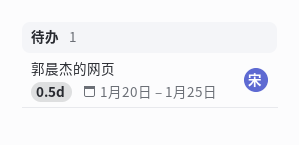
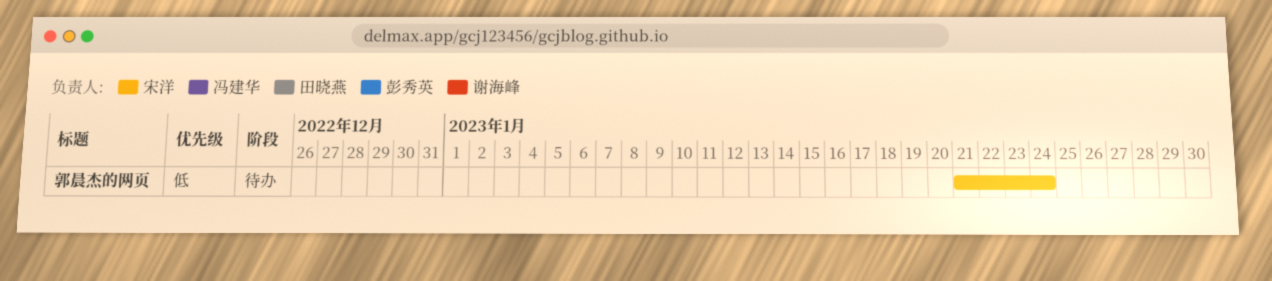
郭晨杰的网页, start: Jan 20 -> Jan 21
郭晨杰的网页, due: Jan 25 -> Jan 24

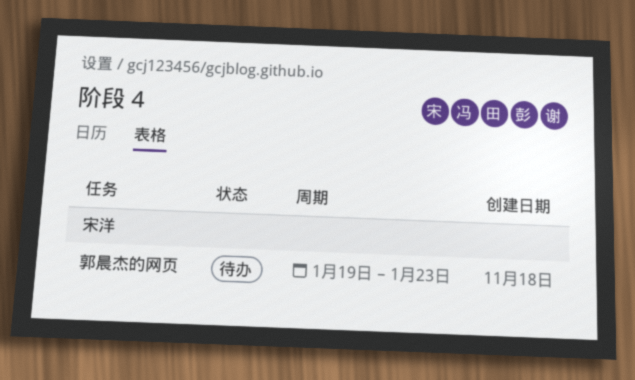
郭晨杰的网页, start: Jan 21 -> Jan 19
郭晨杰的网页, due: Jan 24 -> Jan 23

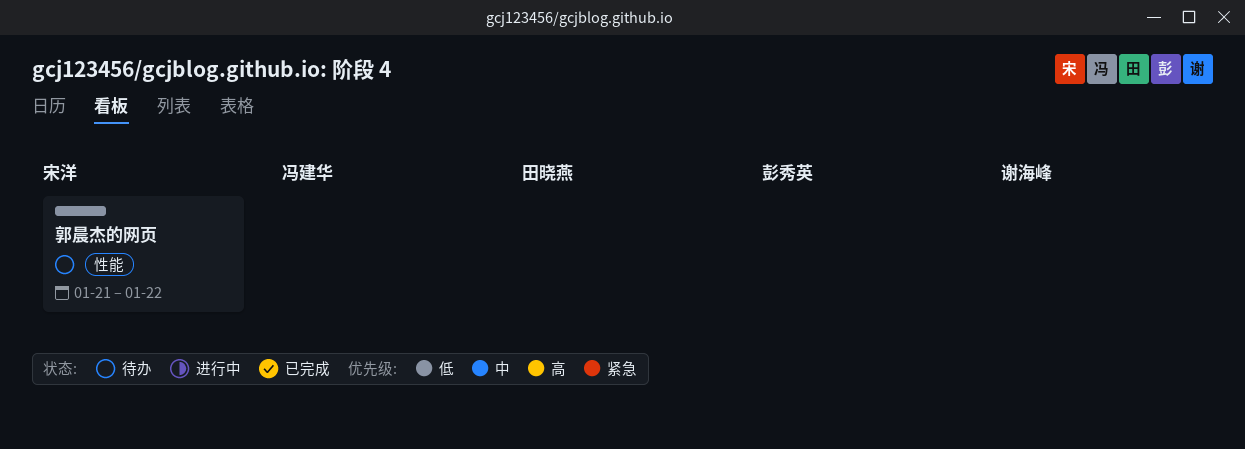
郭晨杰的网页, start: Jan 19 -> Jan 21
郭晨杰的网页, due: Jan 23 -> Jan 22

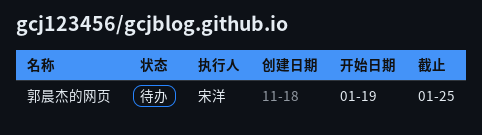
郭晨杰的网页, start: Jan 21 -> Jan 19
郭晨杰的网页, due: Jan 22 -> Jan 25

